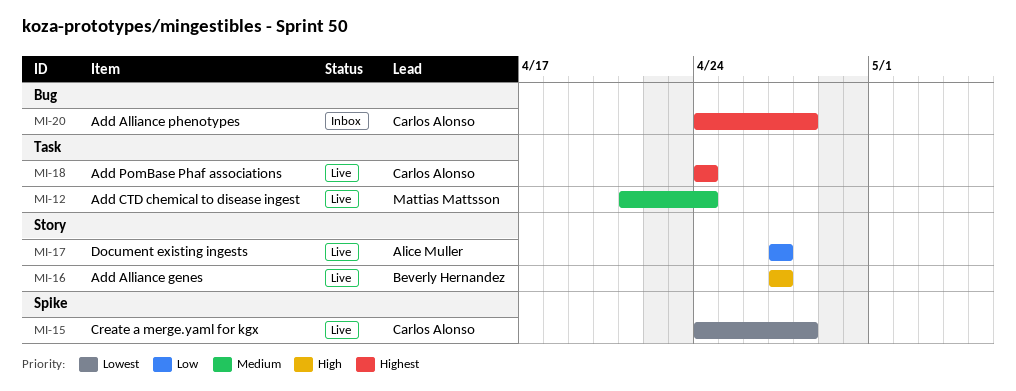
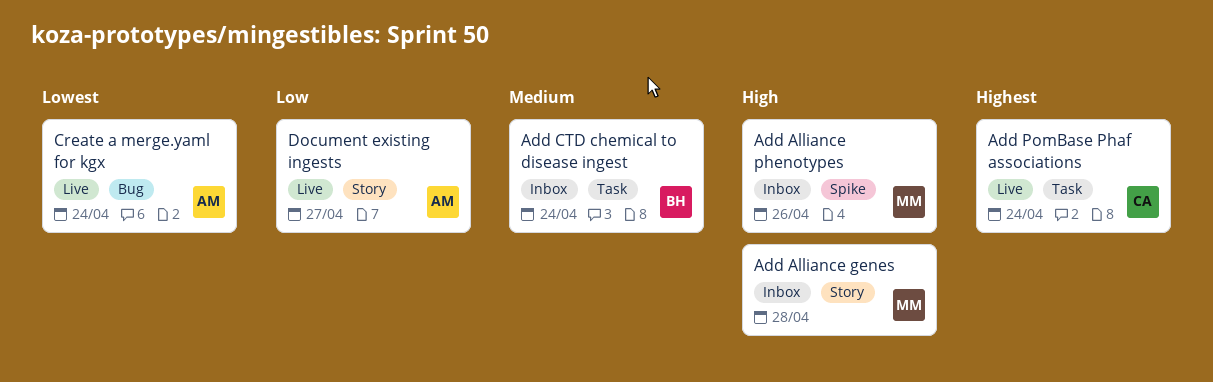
Add Alliance genes, status: Live -> Inbox
Add Alliance genes, owner: Beverly Hernandez -> Mattias Mattsson
Add Alliance genes, due: Apr 27 -> Apr 28
Add Alliance phenotypes, owner: Carlos Alonso -> Mattias Mattsson
Add Alliance phenotypes, priority: Highest -> High
Add Alliance phenotypes, label: Bug -> Spike
Add Alliance phenotypes, due: Apr 28 -> Apr 26
Add CTD chemical to disease ingest, status: Live -> Inbox
Add CTD chemical to disease ingest, owner: Mattias Mattsson -> Beverly Hernandez
Create a merge.yaml for kgx, owner: Carlos Alonso -> Alice Muller
Create a merge.yaml for kgx, label: Spike -> Bug
Create a merge.yaml for kgx, due: Apr 28 -> Apr 24

